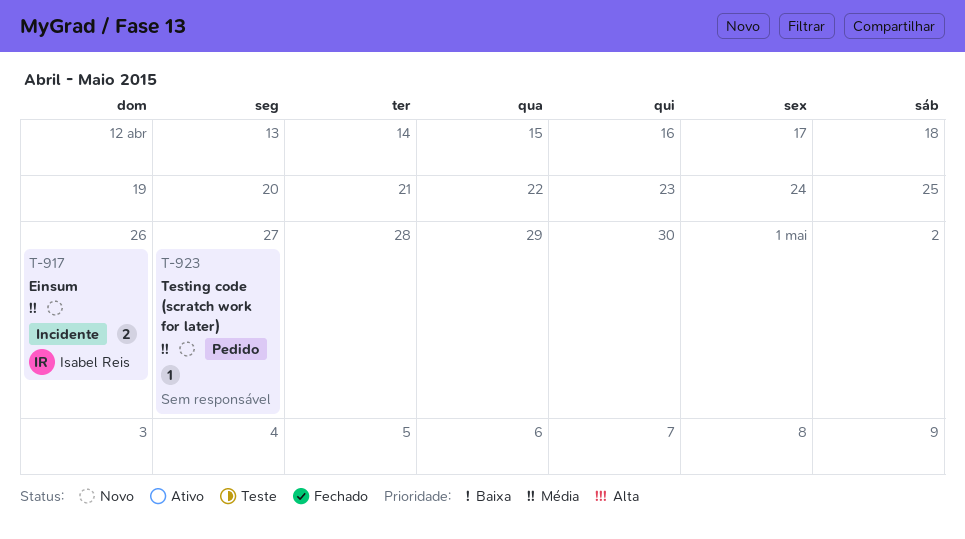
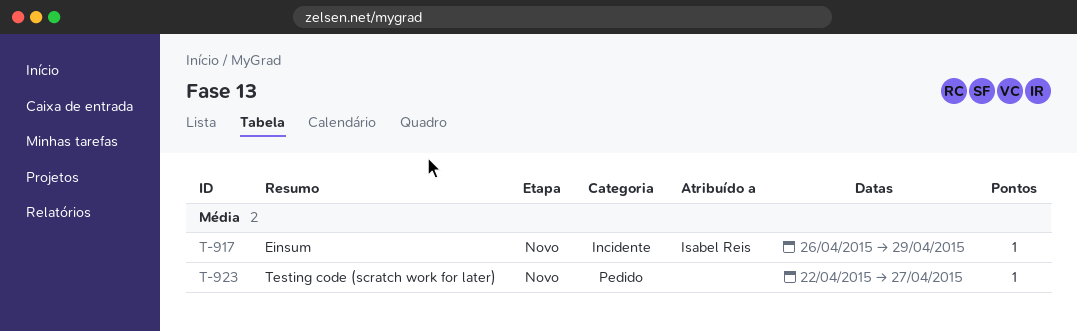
T-917, estimate: 2 -> 1
T-917, due: Apr 26 -> Apr 29

